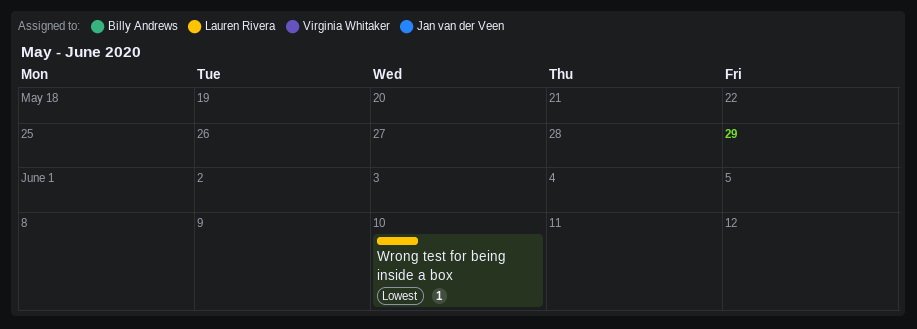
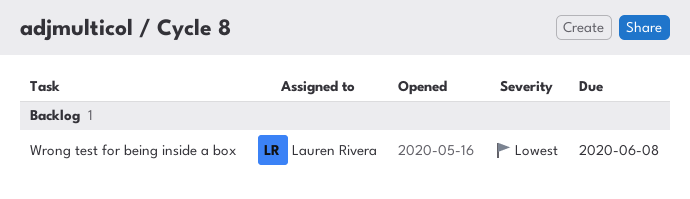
Wrong test for being inside a box, due: Jun 10 -> Jun 8

